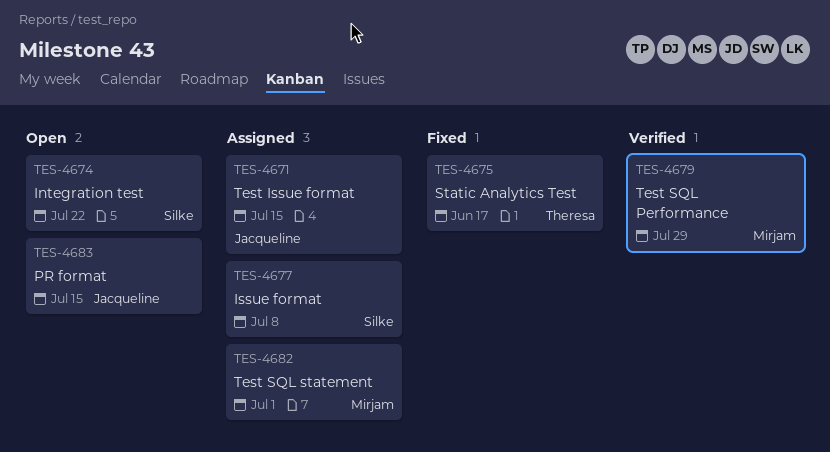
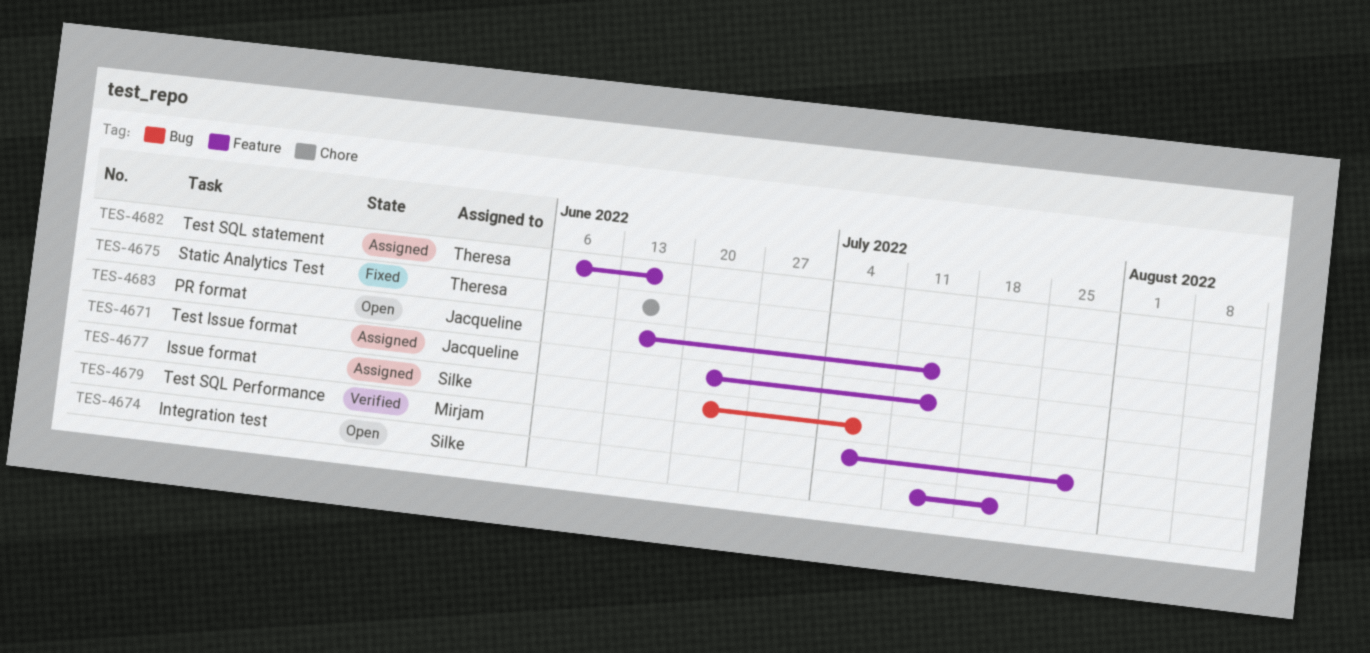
TES-4682, owner: Mirjam -> Theresa
TES-4682, due: Jul 1 -> Jun 17

